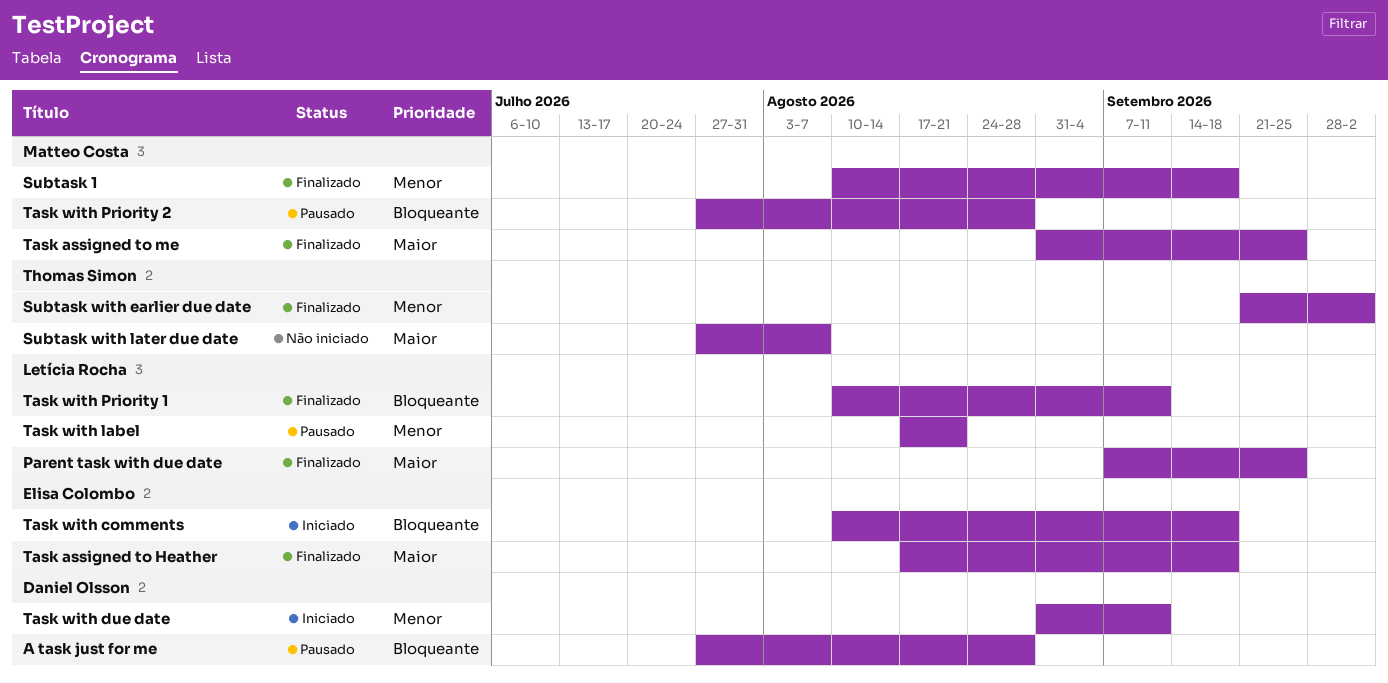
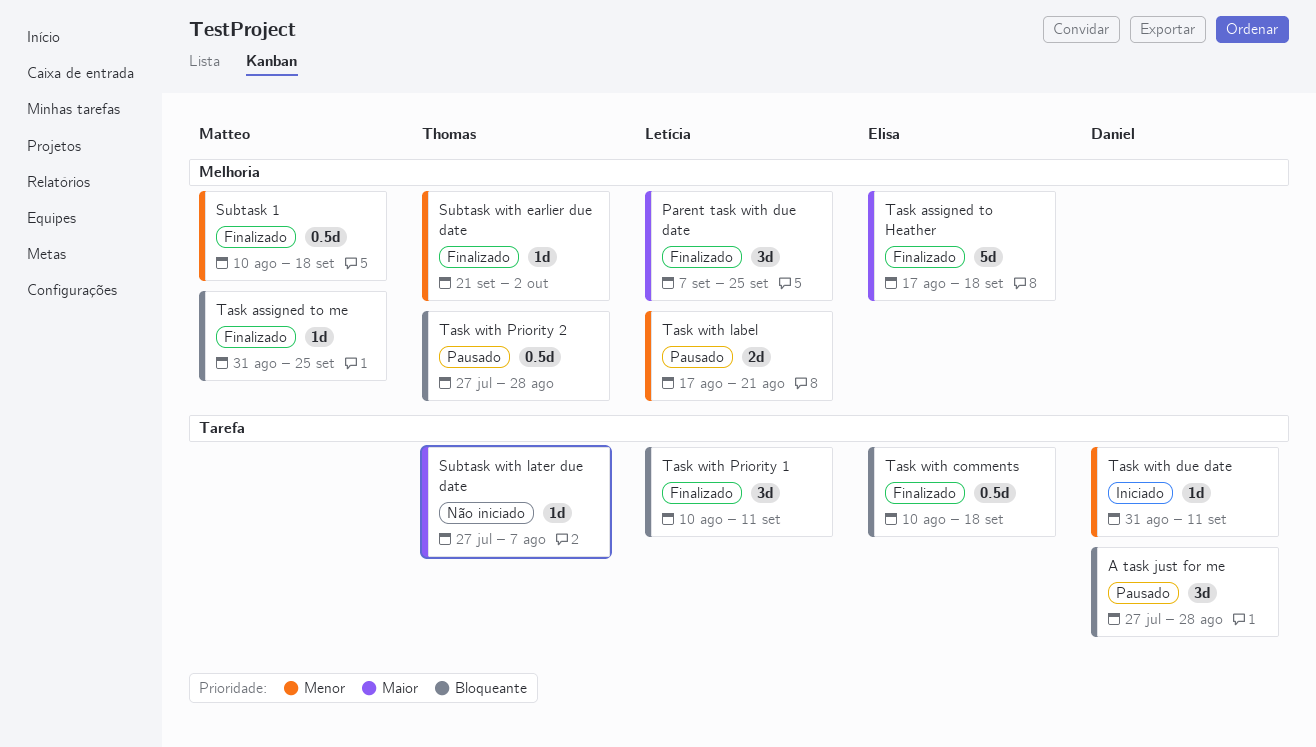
Task assigned to me, priority: Maior -> Bloqueante
Task with comments, status: Iniciado -> Finalizado
Task with Priority 2, owner: Matteo Costa -> Thomas Simon

